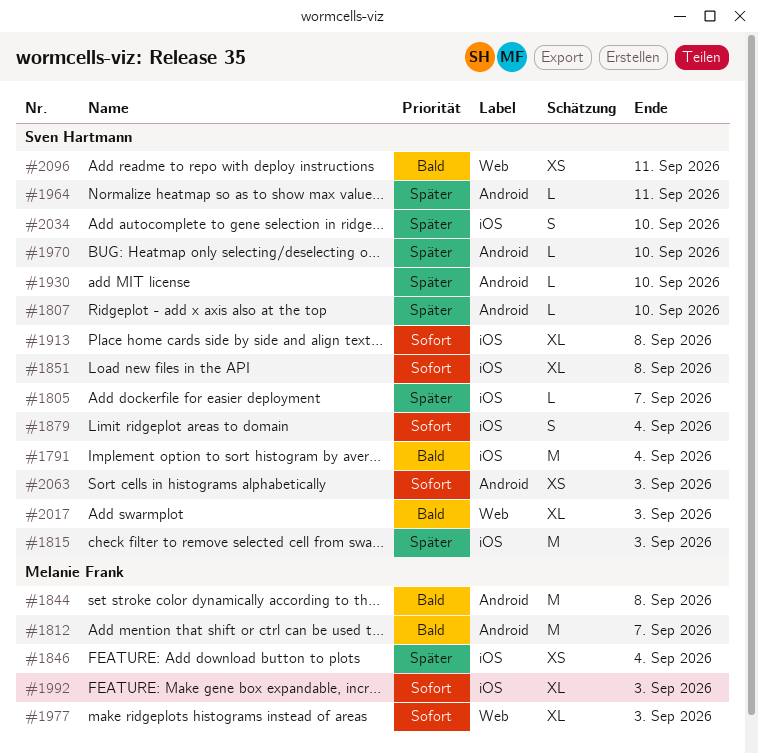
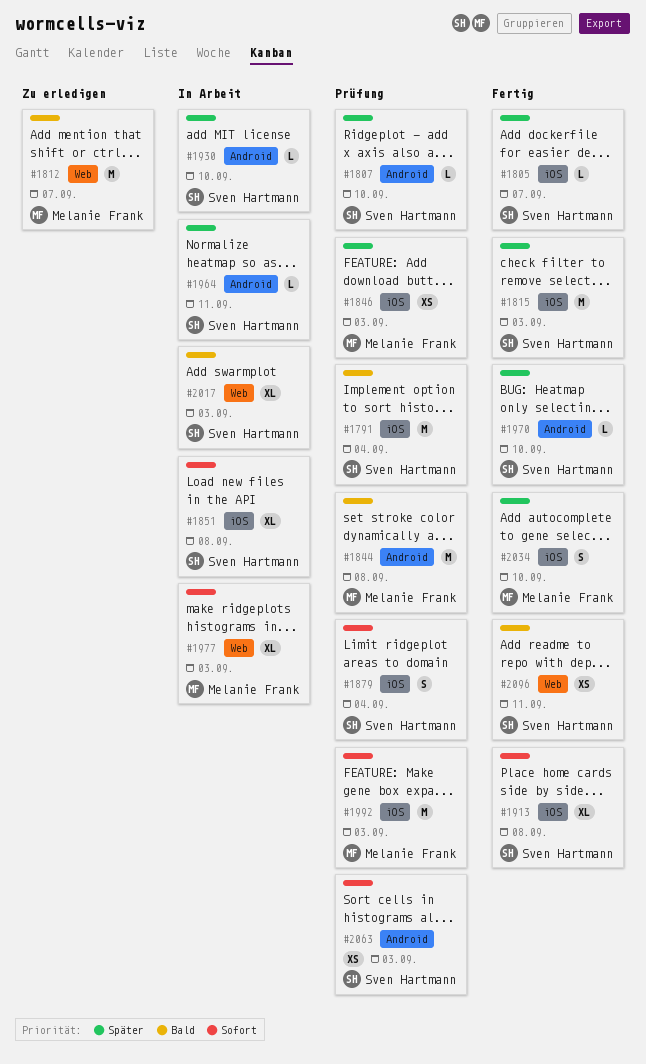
#1812, label: Android -> Web
#1846, due: Sep 4 -> Sep 3
#1992, estimate: XL -> M
#2034, owner: Sven Hartmann -> Melanie Frank

